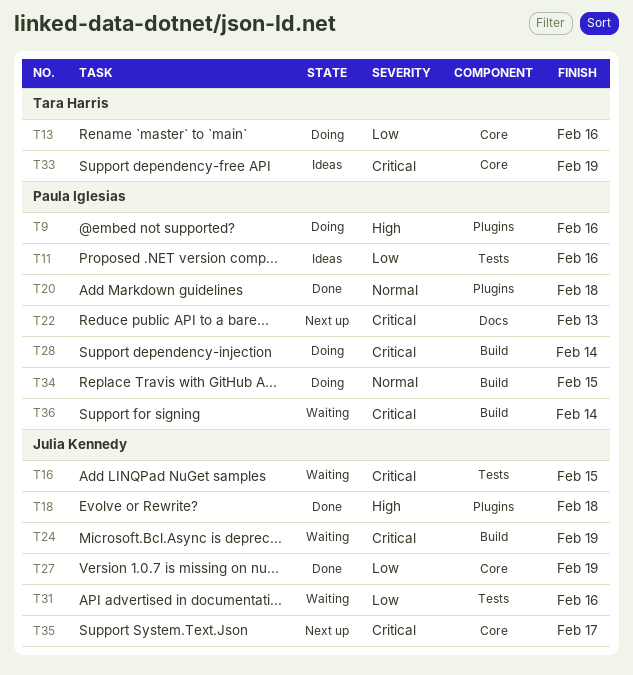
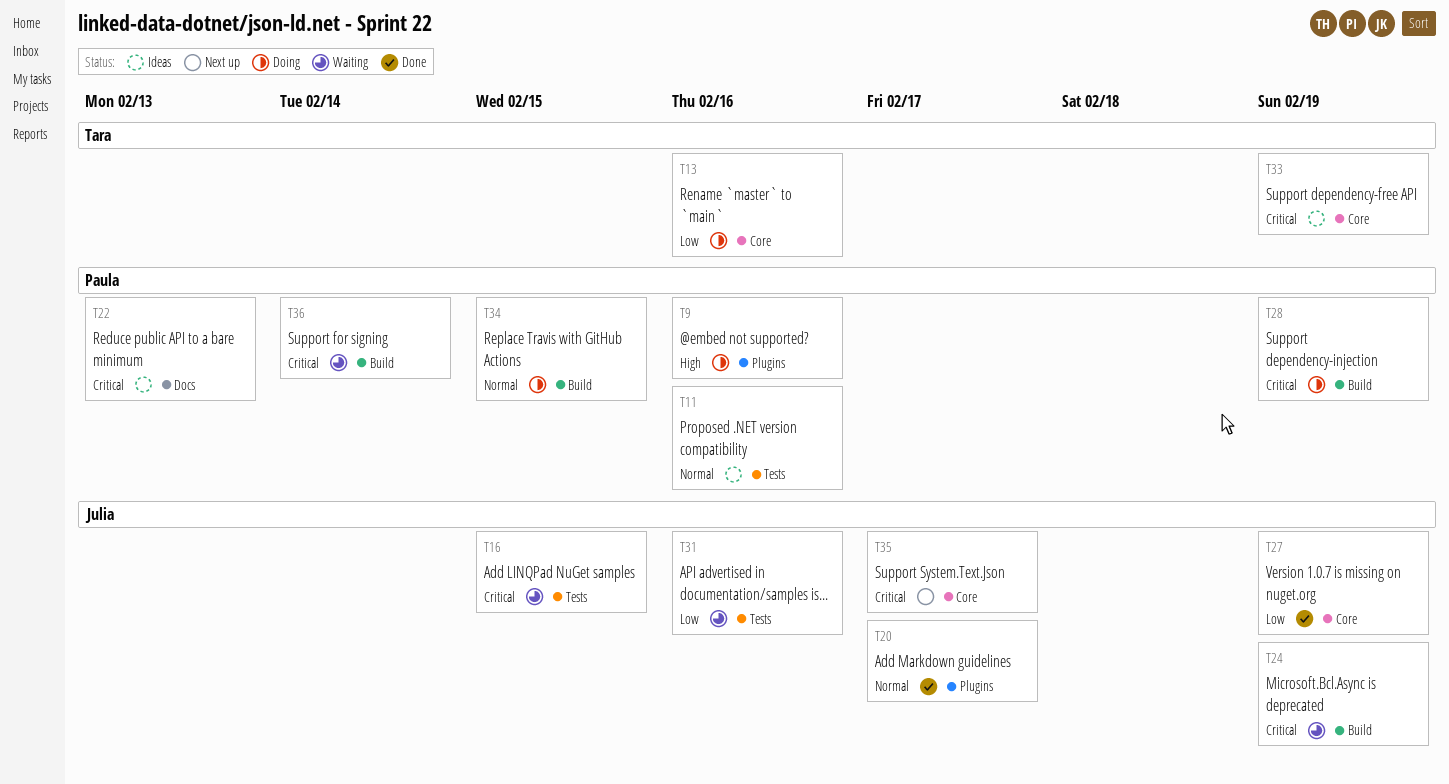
T11, priority: Low -> Normal
T18: present -> none
T20, owner: Paula Iglesias -> Julia Kennedy
T20, due: Feb 18 -> Feb 17
T22, status: Next up -> Ideas
T28, due: Feb 14 -> Feb 19

